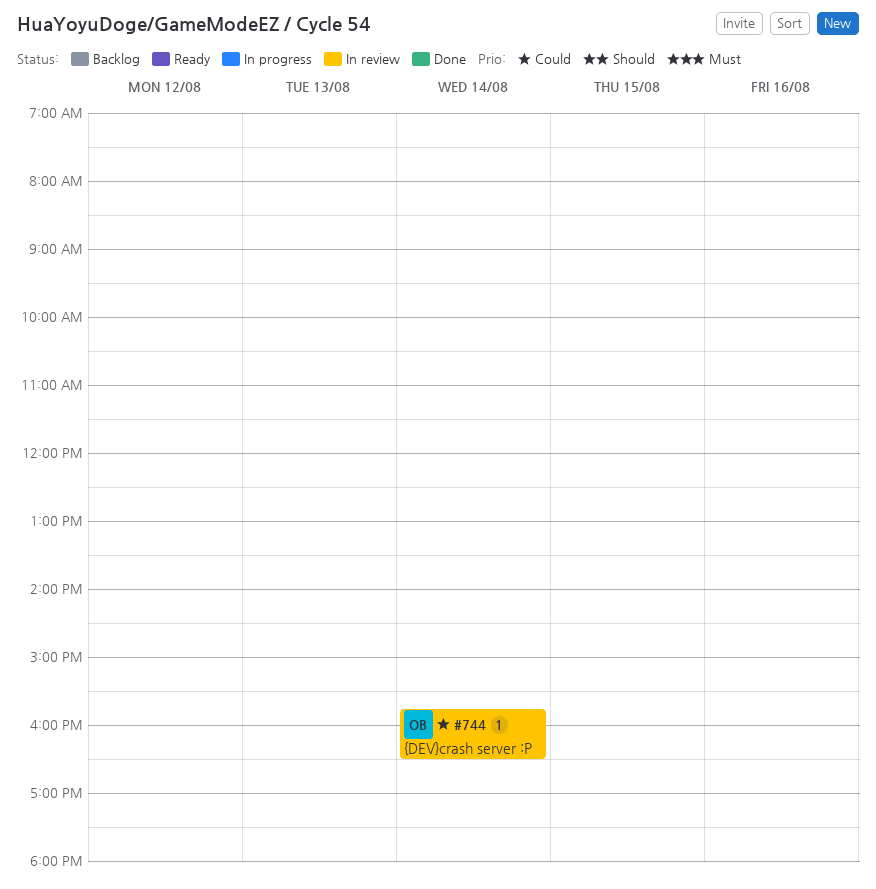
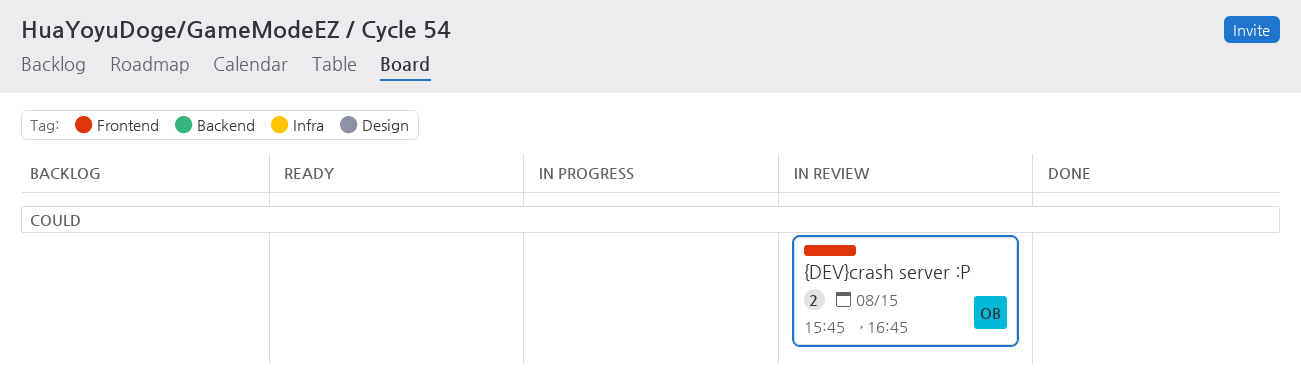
{DEV}crash server :P, estimate: 1 -> 2
{DEV}crash server :P, day: Aug 14 -> Aug 15
{DEV}crash server :P, ends: 16:30 -> 16:45

